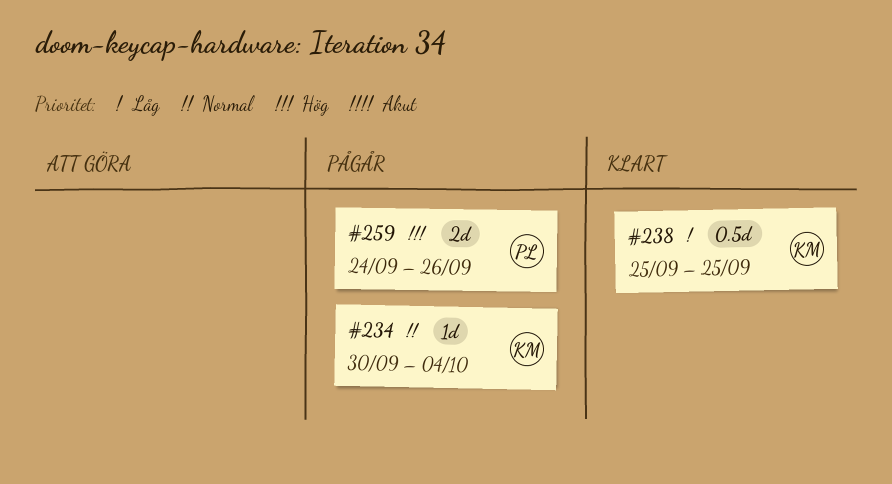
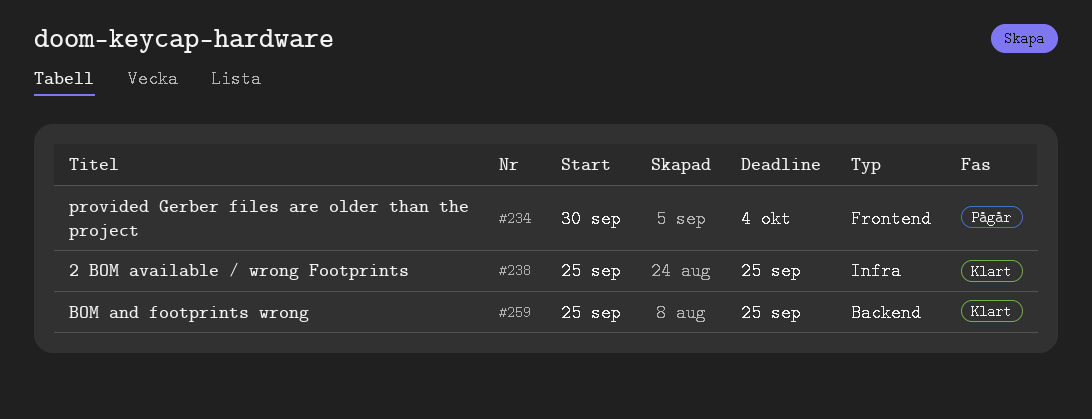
#259, status: Pågår -> Klart
#259, start: Sep 24 -> Sep 25
#259, due: Sep 26 -> Sep 25

